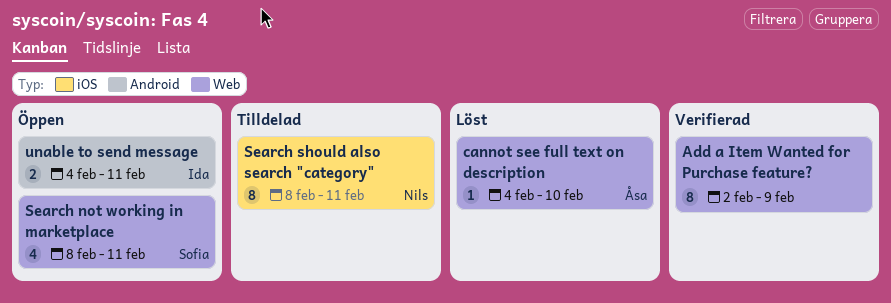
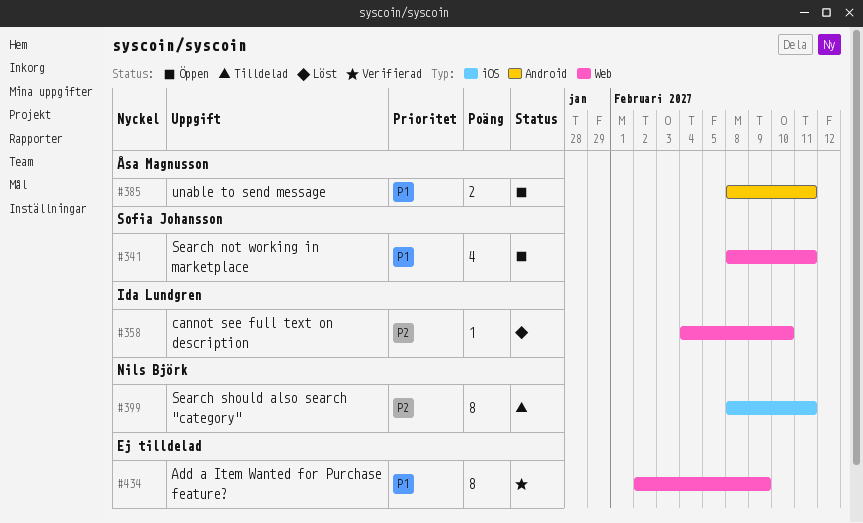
cannot see full text on description, owner: Åsa Magnusson -> Ida Lundgren
unable to send message, owner: Ida Lundgren -> Åsa Magnusson
unable to send message, start: Feb 4 -> Feb 8

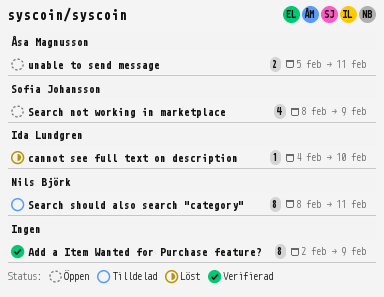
Search not working in marketplace, due: Feb 11 -> Feb 9
unable to send message, start: Feb 8 -> Feb 5

